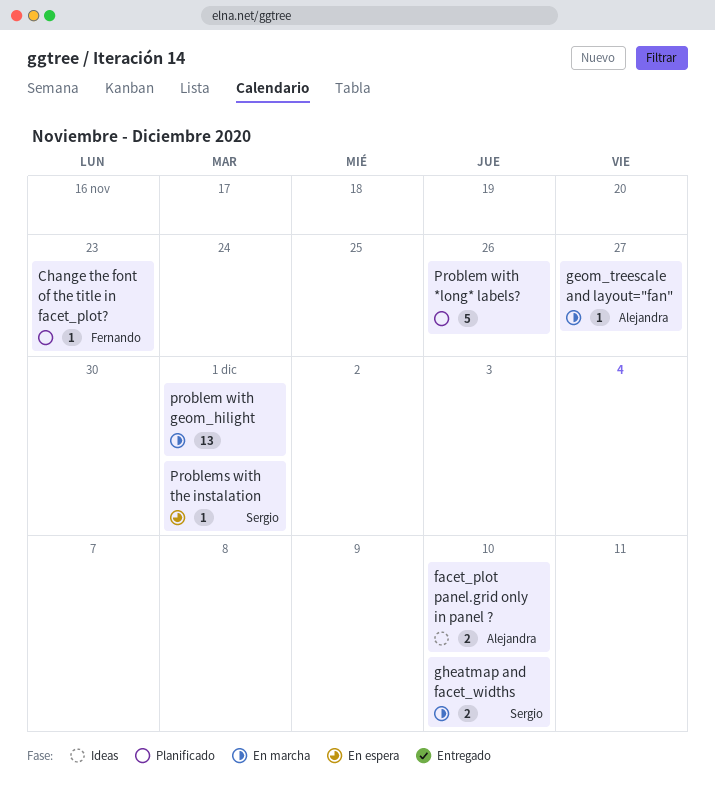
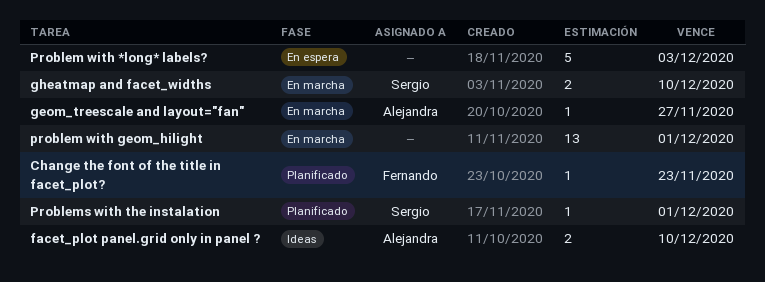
Problem with *long* labels?, status: Planificado -> En espera
Problem with *long* labels?, due: Nov 26 -> Dec 3
Problems with the instalation, status: En espera -> Planificado

